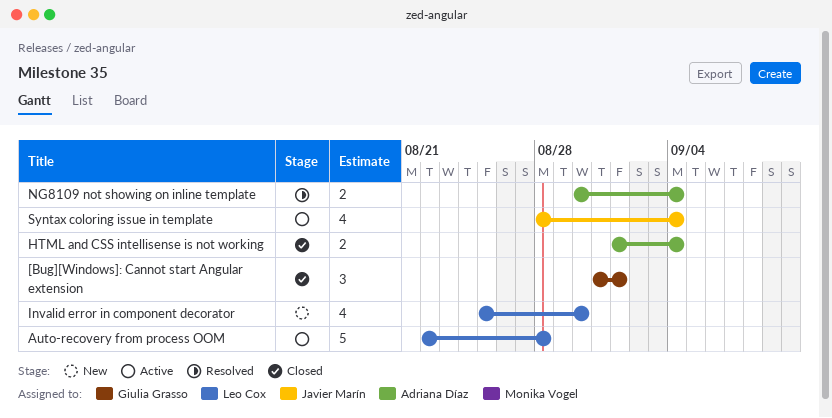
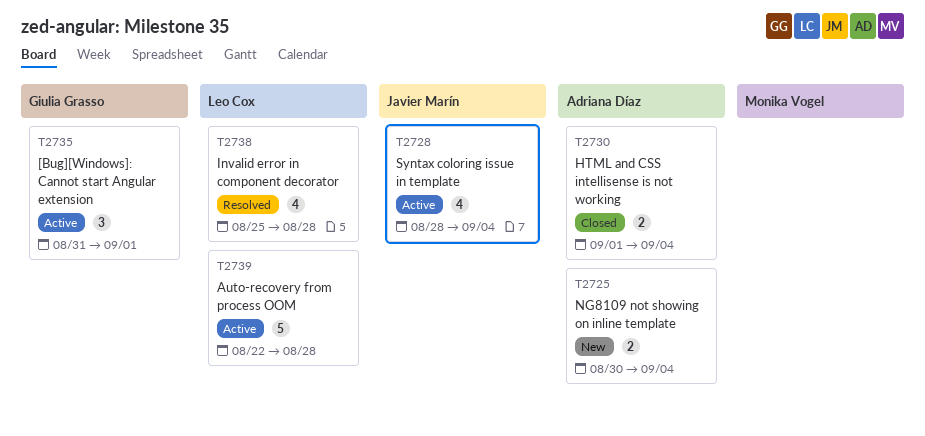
[Bug][Windows]: Cannot start Angular extension, status: Closed -> Active
Invalid error in component decorator, status: New -> Resolved
Invalid error in component decorator, due: Aug 30 -> Aug 28
NG8109 not showing on inline template, status: Resolved -> New

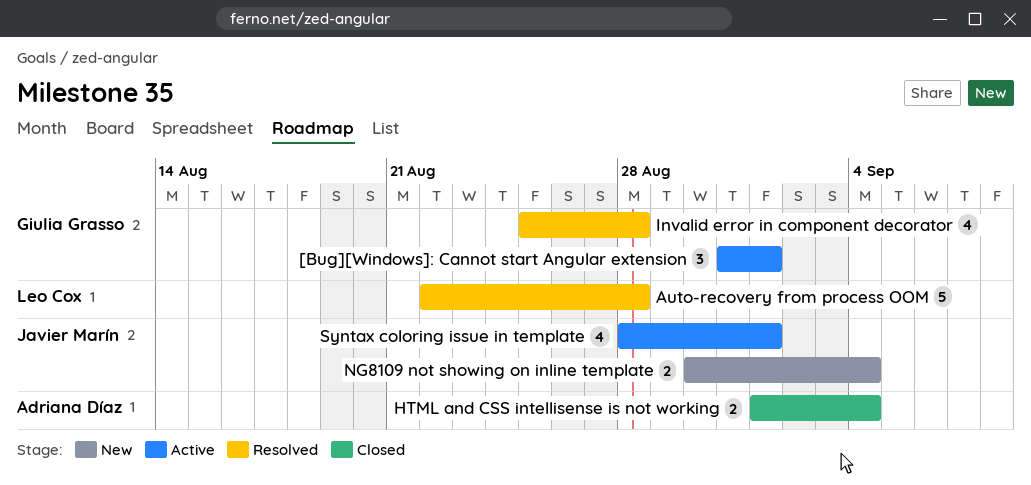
Auto-recovery from process OOM, status: Active -> Resolved
Invalid error in component decorator, owner: Leo Cox -> Giulia Grasso
NG8109 not showing on inline template, owner: Adriana Díaz -> Javier Marín
Syntax coloring issue in template, due: Sep 4 -> Sep 1

